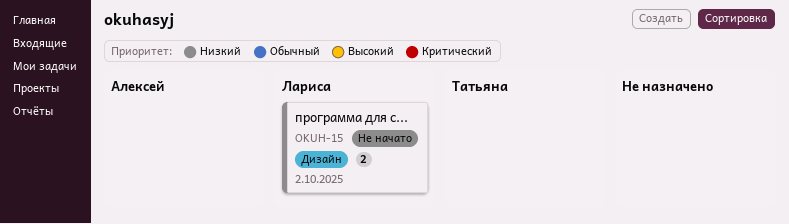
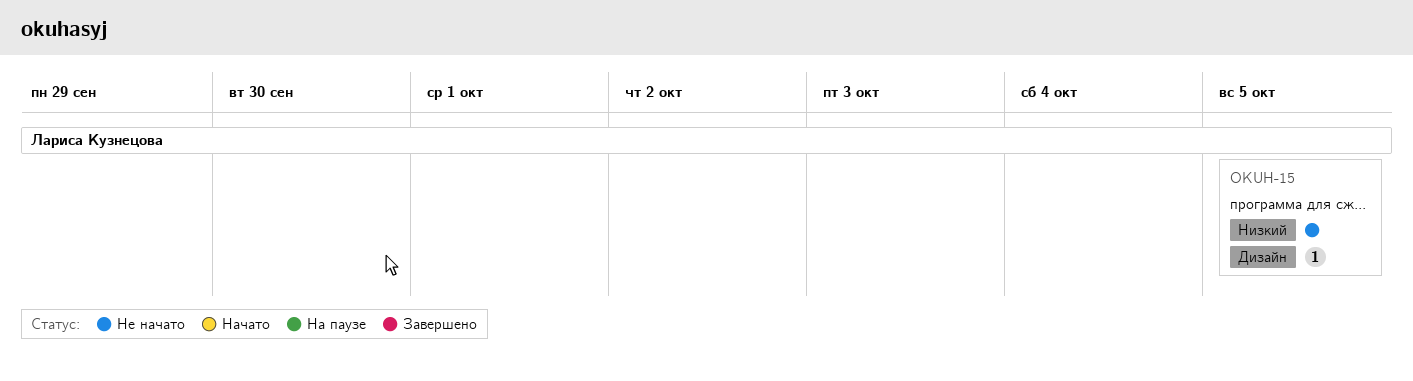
OKUH-15, estimate: 2 -> 1
OKUH-15, due: Oct 2 -> Oct 5

